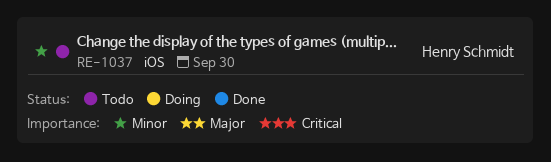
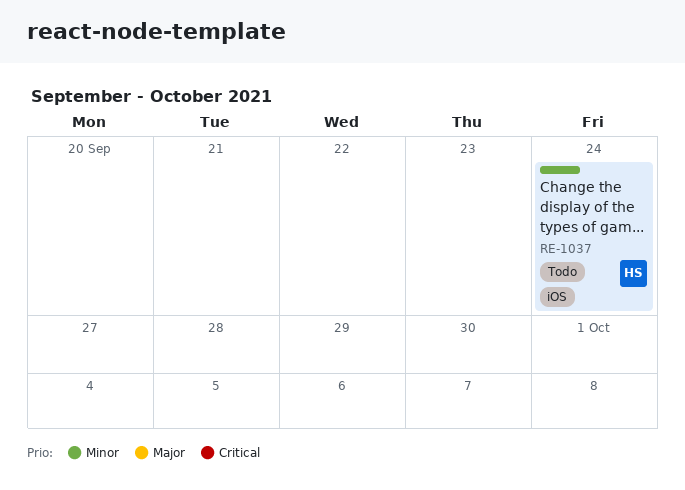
RE-1037, due: Sep 30 -> Sep 24

